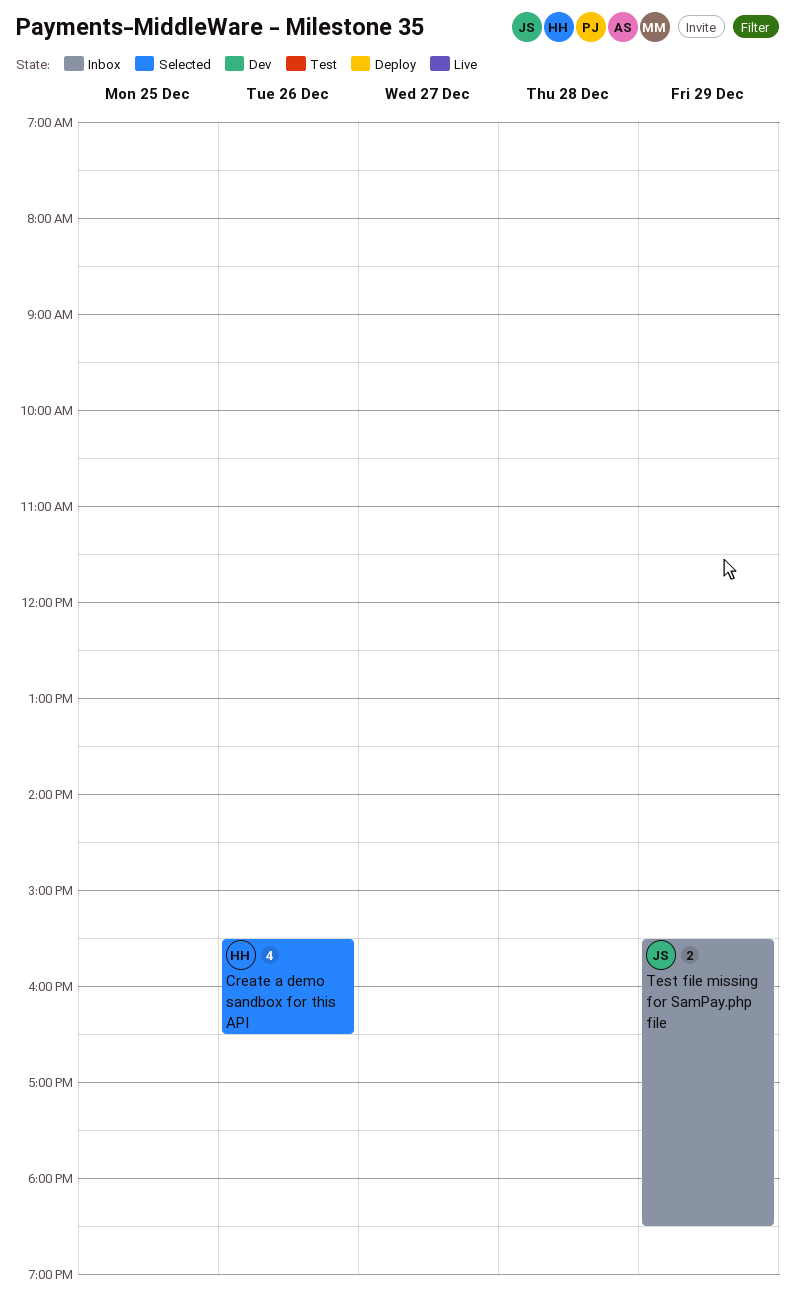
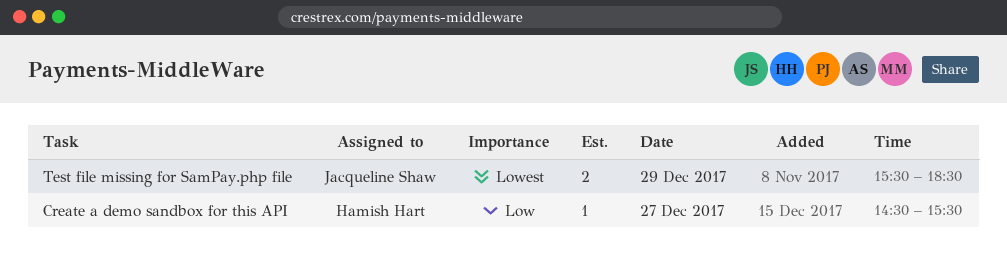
Create a demo sandbox for this API, estimate: 4 -> 1
Create a demo sandbox for this API, day: Dec 26 -> Dec 27
Create a demo sandbox for this API, begins: 15:30 -> 14:30
Create a demo sandbox for this API, ends: 16:30 -> 15:30

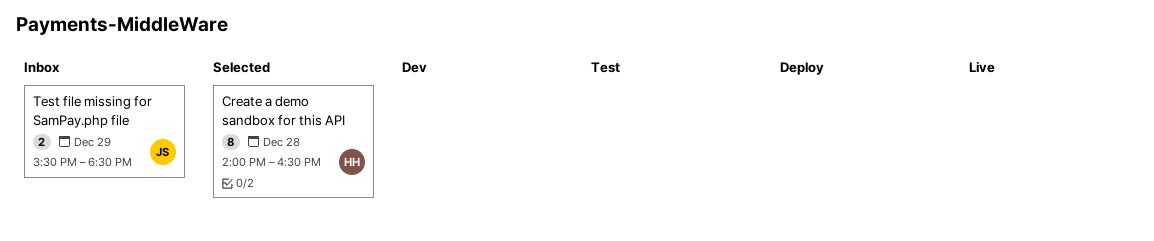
Create a demo sandbox for this API, estimate: 1 -> 8
Create a demo sandbox for this API, day: Dec 27 -> Dec 28
Create a demo sandbox for this API, begins: 14:30 -> 14:00
Create a demo sandbox for this API, ends: 15:30 -> 16:30

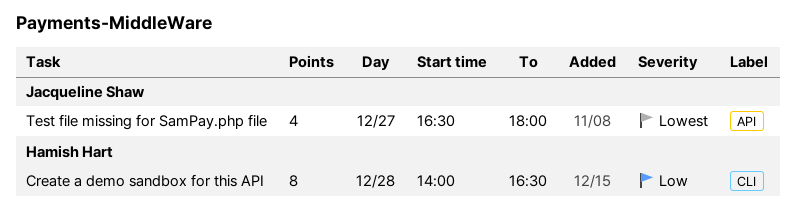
Test file missing for SamPay.php file, estimate: 2 -> 4
Test file missing for SamPay.php file, day: Dec 29 -> Dec 27
Test file missing for SamPay.php file, begins: 15:30 -> 16:30
Test file missing for SamPay.php file, ends: 18:30 -> 18:00

